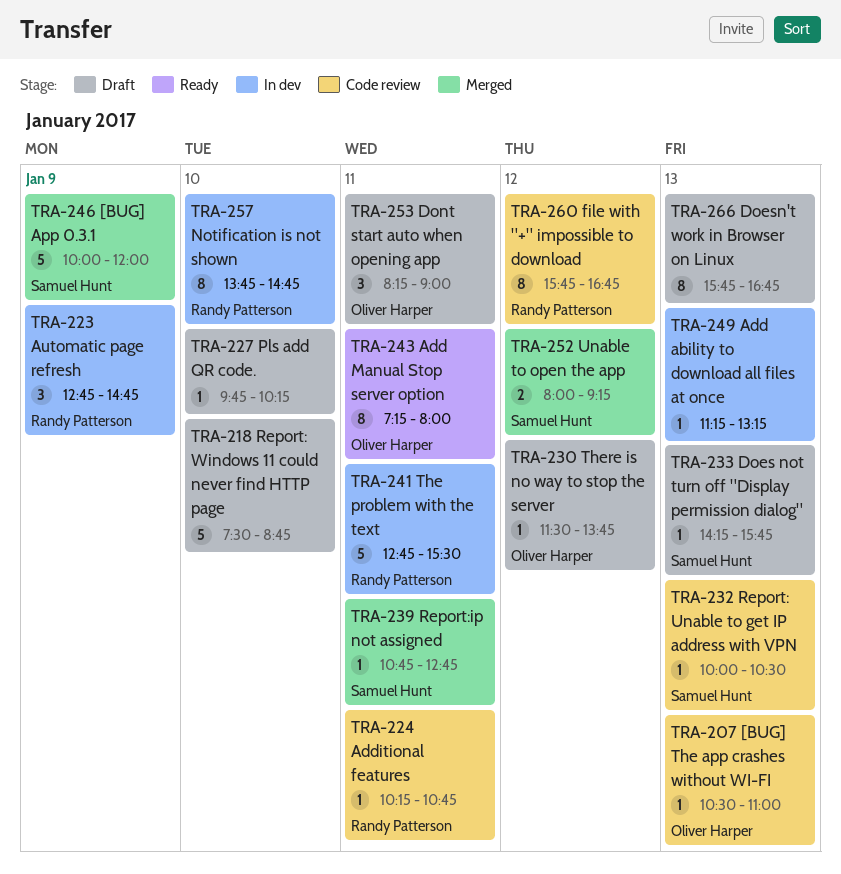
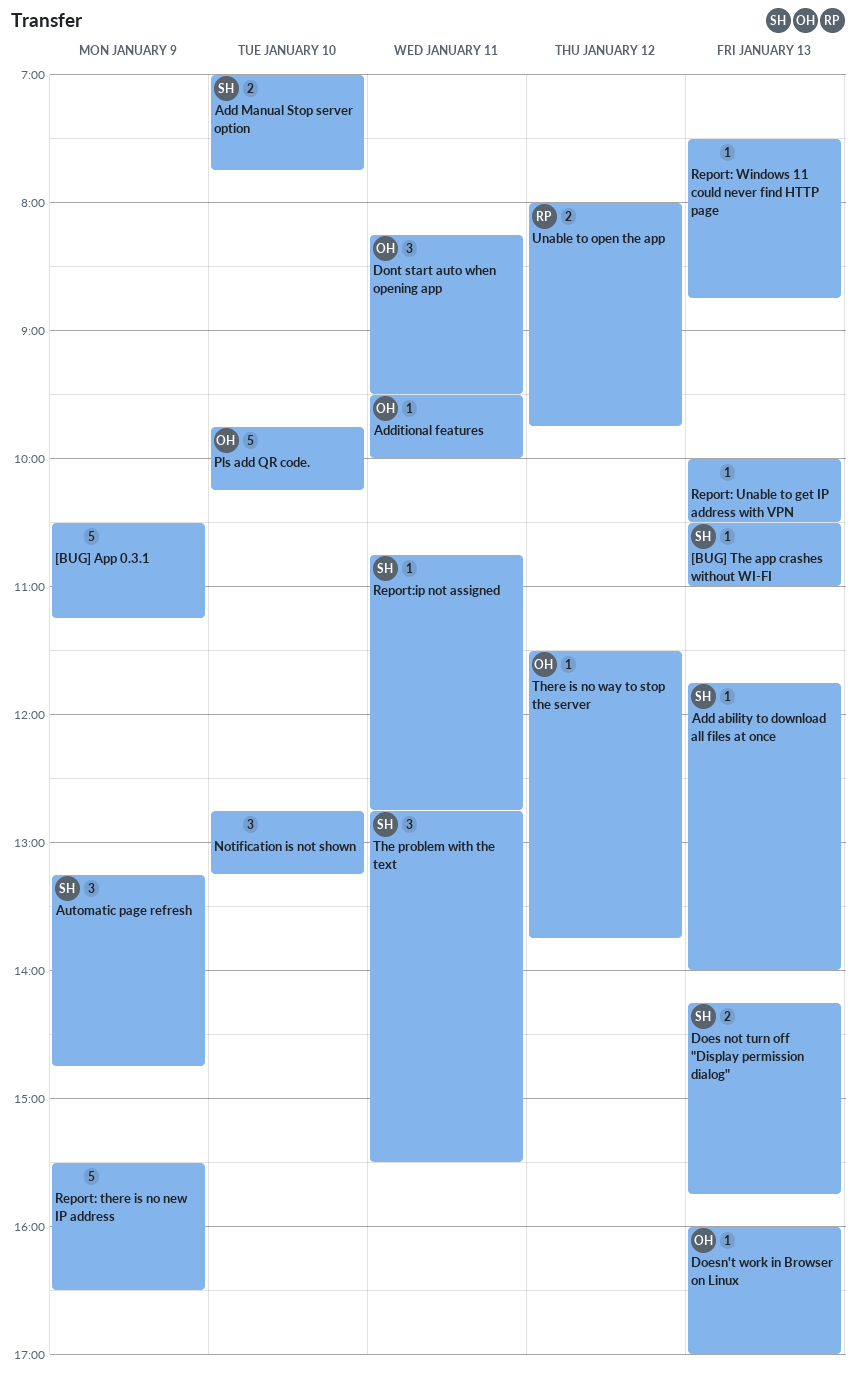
[BUG] App 0.3.1, owner: Samuel Hunt -> none
[BUG] App 0.3.1, begins: 10:00 -> 10:30
[BUG] App 0.3.1, ends: 12:00 -> 11:15
[BUG] The app crashes without WI-FI, owner: Oliver Harper -> Samuel Hunt
Add ability to download all files at once, owner: none -> Samuel Hunt
Add ability to download all files at once, begins: 11:15 -> 11:45
Add ability to download all files at once, ends: 13:15 -> 14:00
Add Manual Stop server option, owner: Oliver Harper -> Samuel Hunt
Add Manual Stop server option, estimate: 8 -> 2
Add Manual Stop server option, day: Jan 11 -> Jan 10
Add Manual Stop server option, begins: 07:15 -> 07:00
Add Manual Stop server option, ends: 08:00 -> 07:45
Additional features, owner: Randy Patterson -> Oliver Harper
Additional features, begins: 10:15 -> 09:30
Additional features, ends: 10:45 -> 10:00
Automatic page refresh, owner: Randy Patterson -> Samuel Hunt
Automatic page refresh, begins: 12:45 -> 13:15
Does not turn off "Display permission dialog", estimate: 1 -> 2
Doesn't work in Browser on Linux, owner: none -> Oliver Harper
Doesn't work in Browser on Linux, estimate: 8 -> 1
Doesn't work in Browser on Linux, begins: 15:45 -> 16:00
Doesn't work in Browser on Linux, ends: 16:45 -> 17:00
Dont start auto when opening app, ends: 09:00 -> 09:30
file with "+" impossible to download: present -> none
Notification is not shown, owner: Randy Patterson -> none
Notification is not shown, estimate: 8 -> 3
Notification is not shown, begins: 13:45 -> 12:45
Notification is not shown, ends: 14:45 -> 13:15
Pls add QR code., owner: none -> Oliver Harper
Pls add QR code., estimate: 1 -> 5
Report: there is no new IP address: none -> present
Report: Unable to get IP address with VPN, owner: Samuel Hunt -> none
Report: Windows 11 could never find HTTP page, estimate: 5 -> 1
Report: Windows 11 could never find HTTP page, day: Jan 10 -> Jan 13
The problem with the text, owner: Randy Patterson -> Samuel Hunt
The problem with the text, estimate: 5 -> 3
Unable to open the app, owner: Samuel Hunt -> Randy Patterson
Unable to open the app, ends: 09:15 -> 09:45

